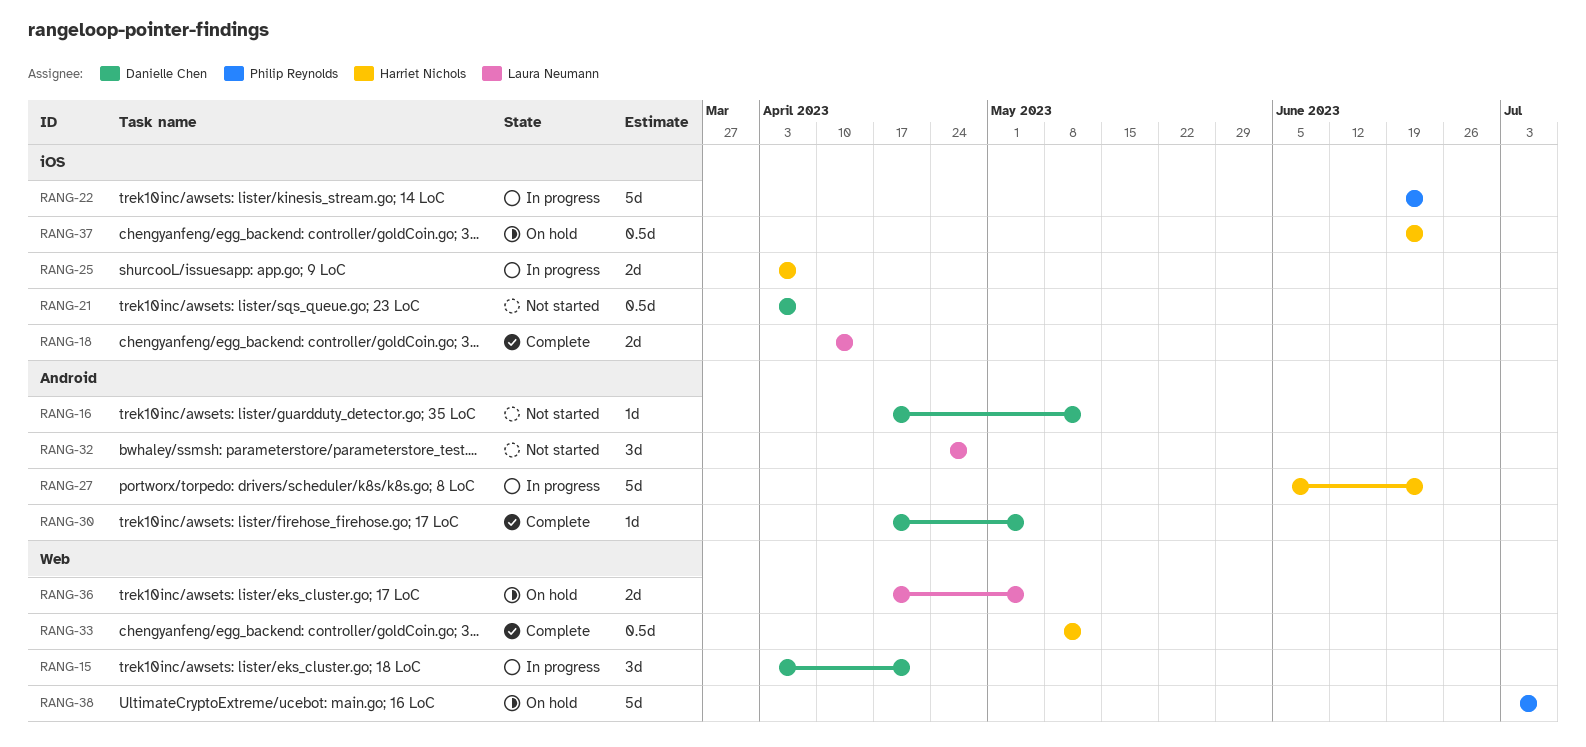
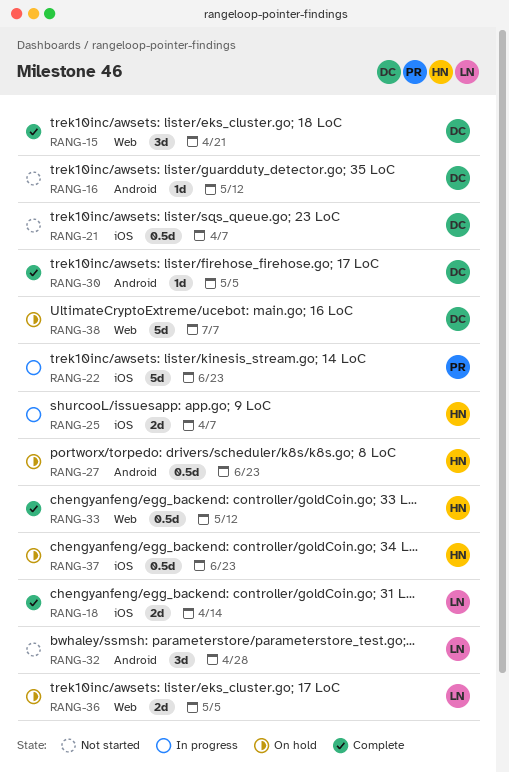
RANG-15, status: In progress -> Complete
RANG-27, status: In progress -> On hold
RANG-27, estimate: 5d -> 0.5d
RANG-38, owner: Philip Reynolds -> Danielle Chen

